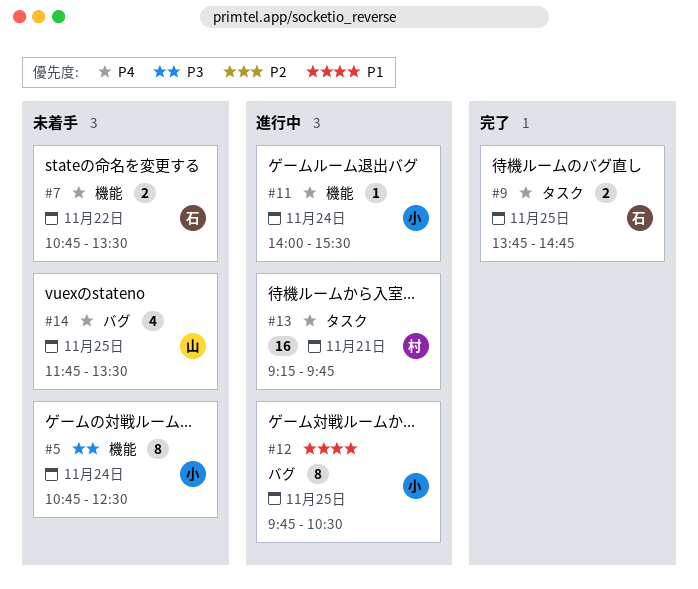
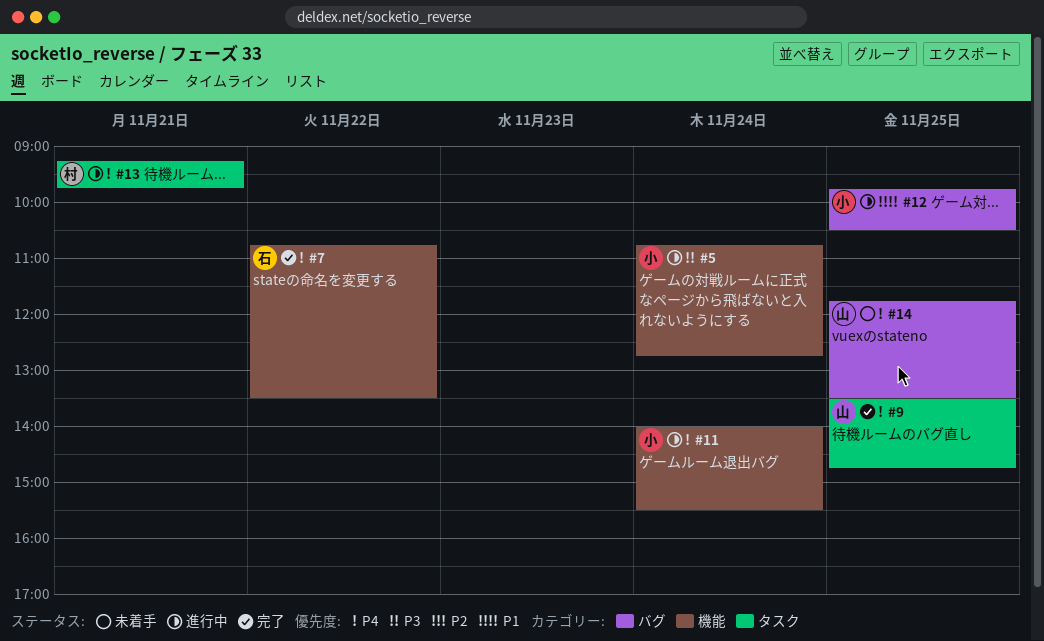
#5, status: 未着手 -> 進行中
#5, ends: 12:30 -> 12:45
#7, status: 未着手 -> 完了
#9, owner: 石 -> 山
#9, begins: 13:45 -> 13:30

